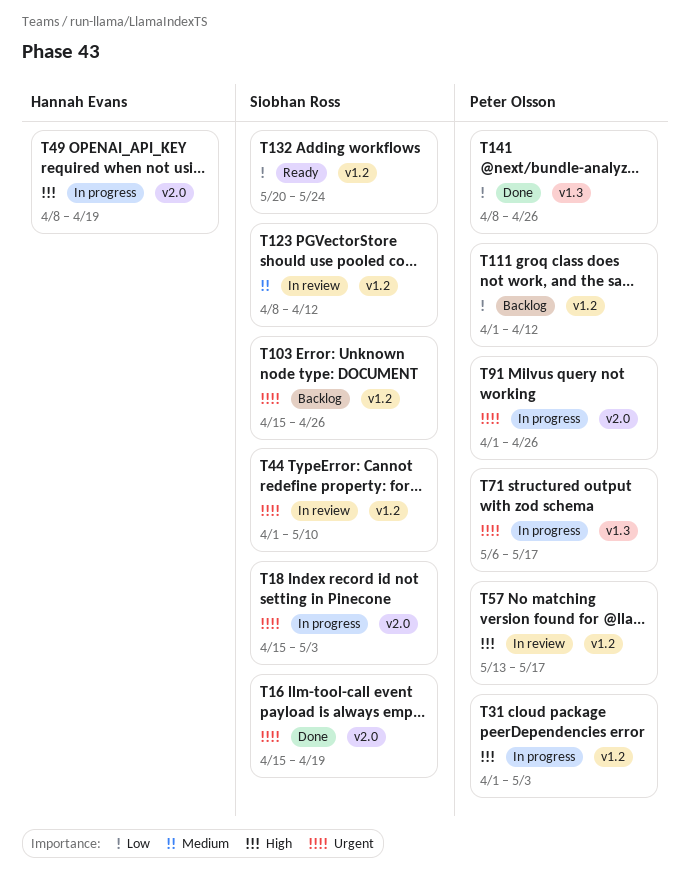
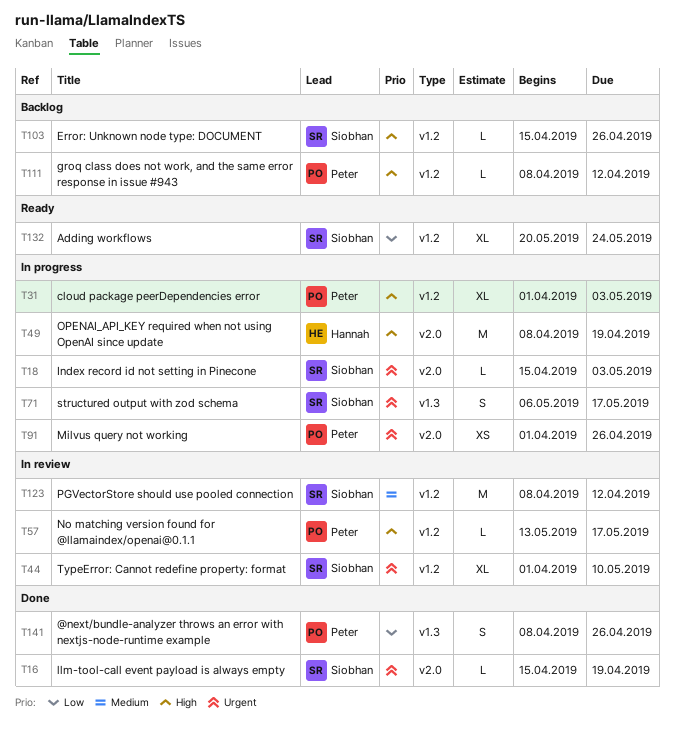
T71, owner: Peter Olsson -> Siobhan Ross
T103, priority: Urgent -> High
T111, priority: Low -> High
T111, start: Apr 1 -> Apr 8

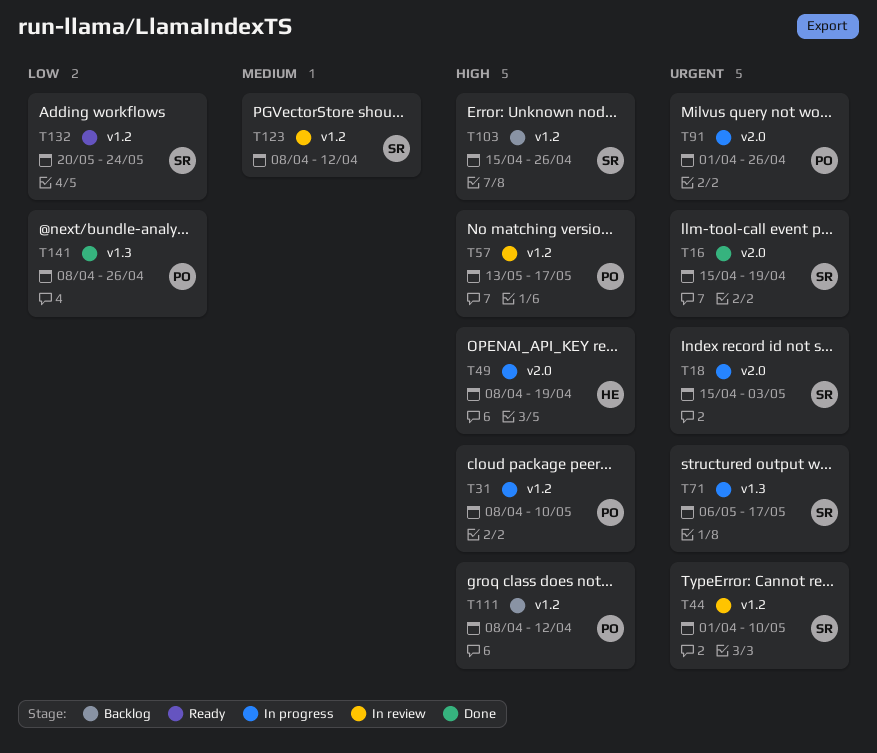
T31, start: Apr 1 -> Apr 8
T31, due: May 3 -> May 10

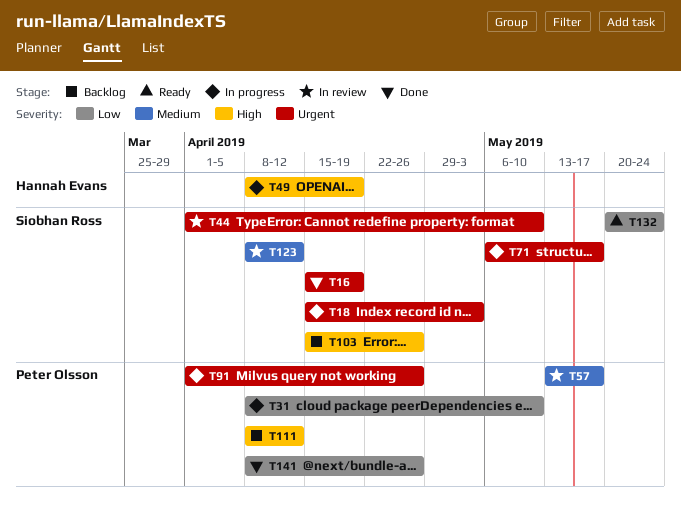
T31, priority: High -> Low
T57, priority: High -> Medium

